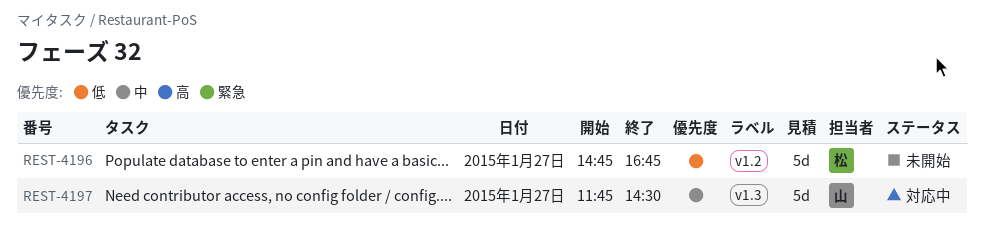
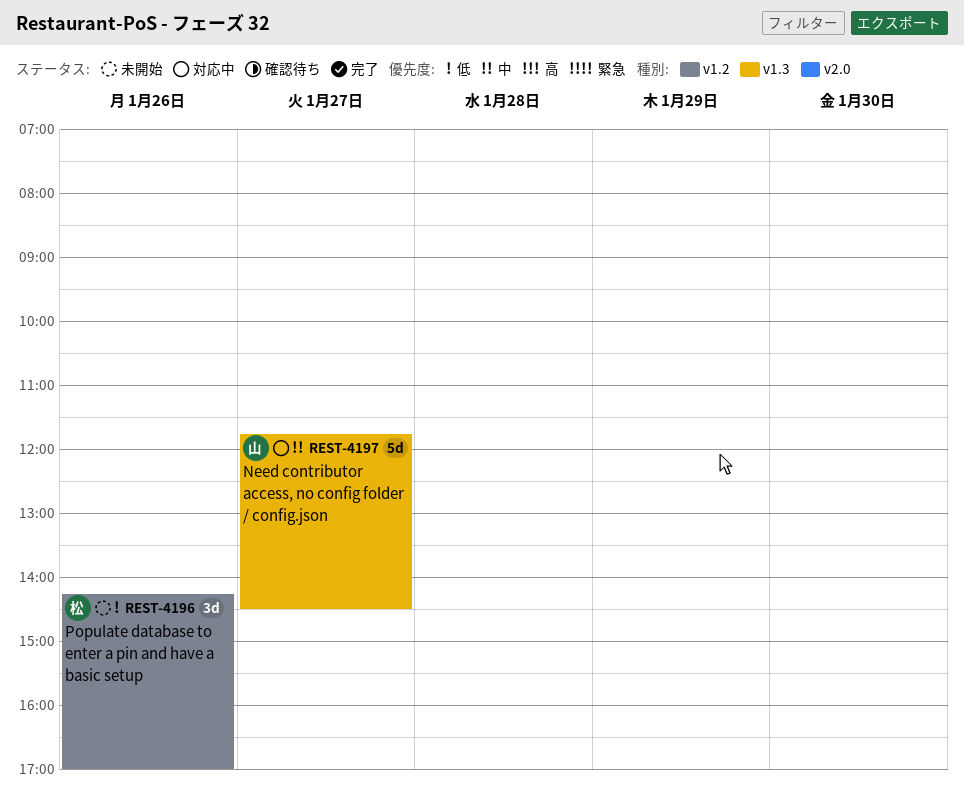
REST-4196, estimate: 5d -> 3d
REST-4196, day: Jan 27 -> Jan 26
REST-4196, begins: 14:45 -> 14:15
REST-4196, ends: 16:45 -> 17:00

